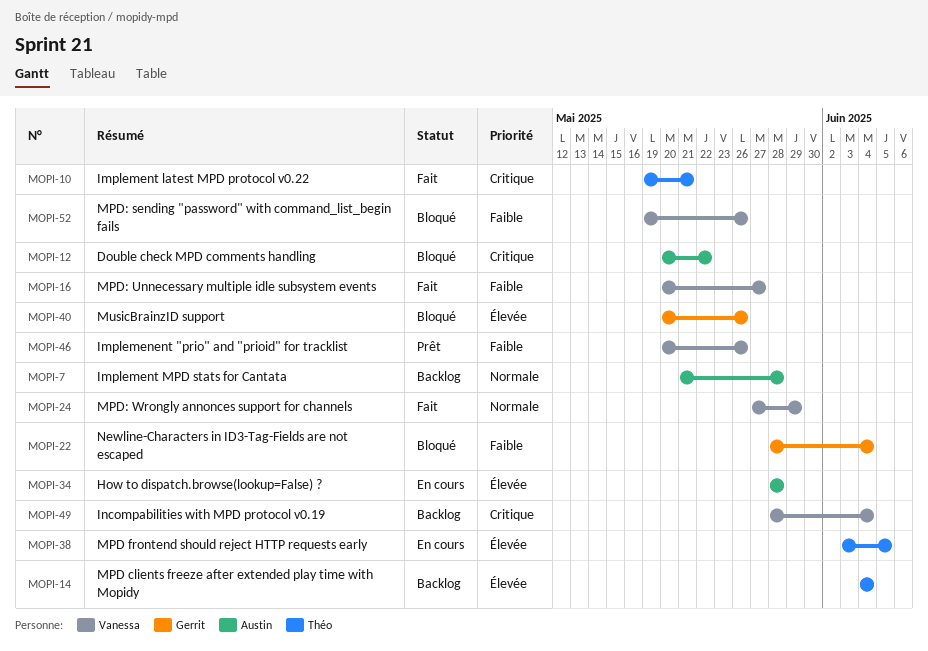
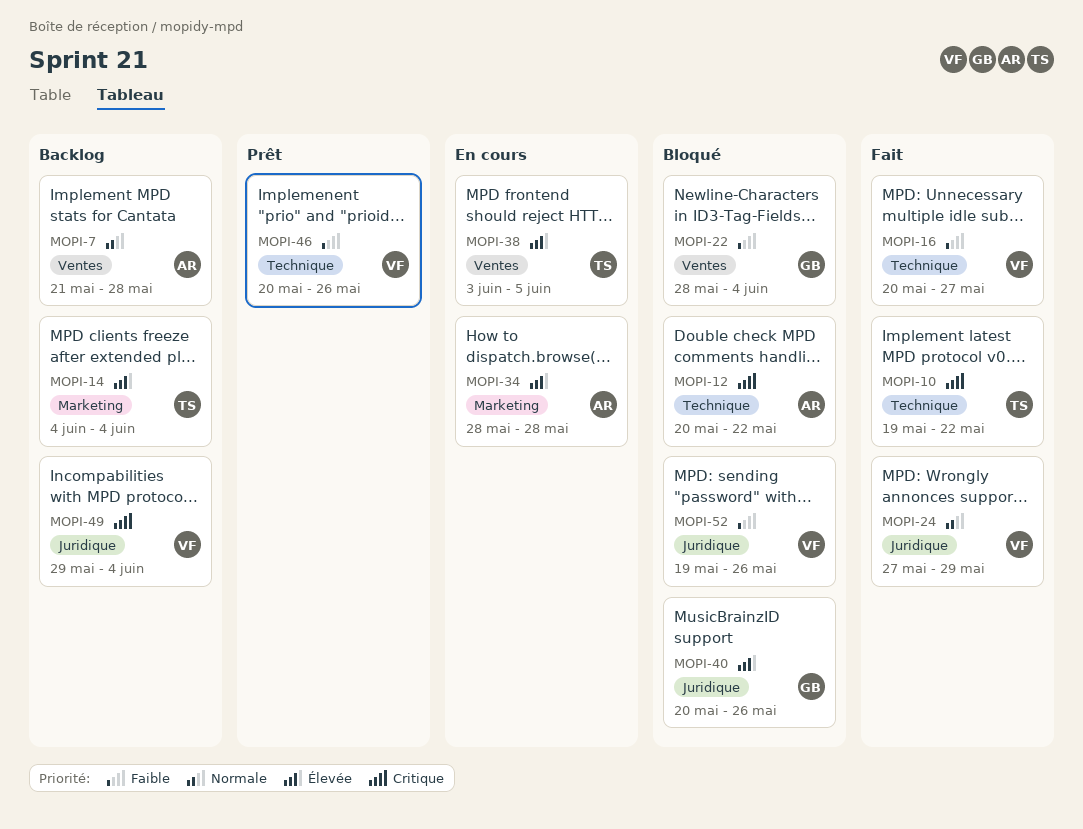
MOPI-10, due: May 21 -> May 22
MOPI-49, start: May 28 -> May 29

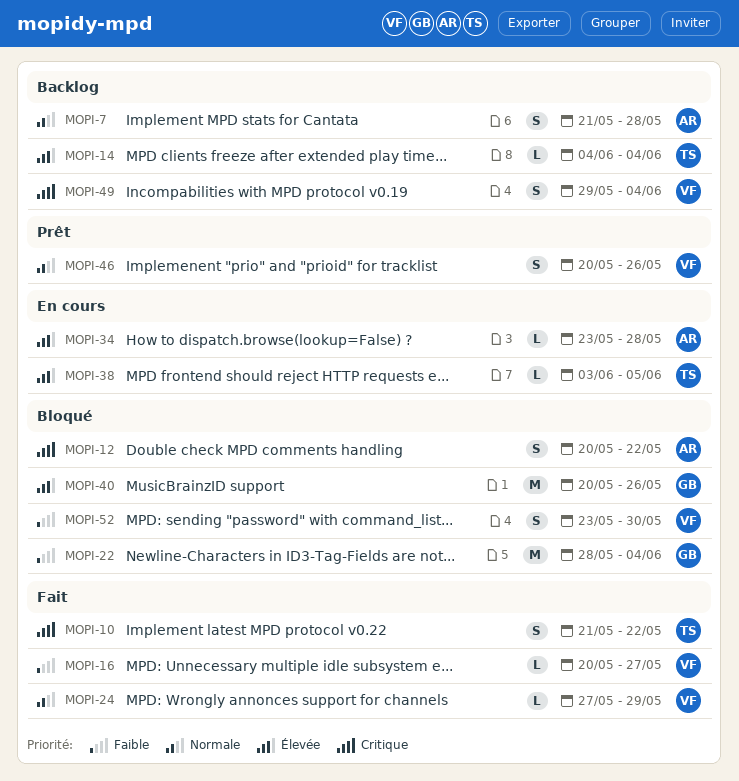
MOPI-10, start: May 19 -> May 21
MOPI-34, start: May 28 -> May 23
MOPI-46, priority: Faible -> Normale
MOPI-52, start: May 19 -> May 23
MOPI-52, due: May 26 -> May 30

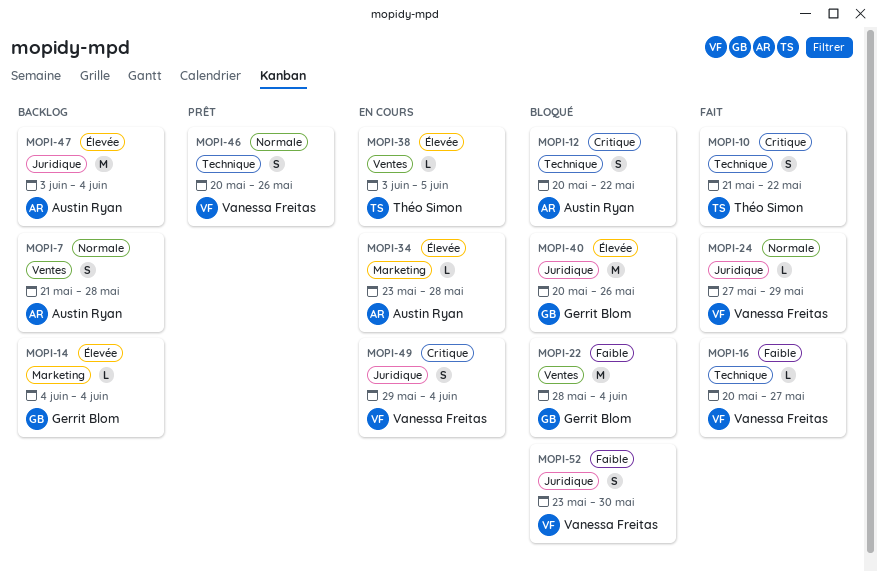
MOPI-14, owner: Théo Simon -> Gerrit Blom
MOPI-47: none -> present
MOPI-49, status: Backlog -> En cours

